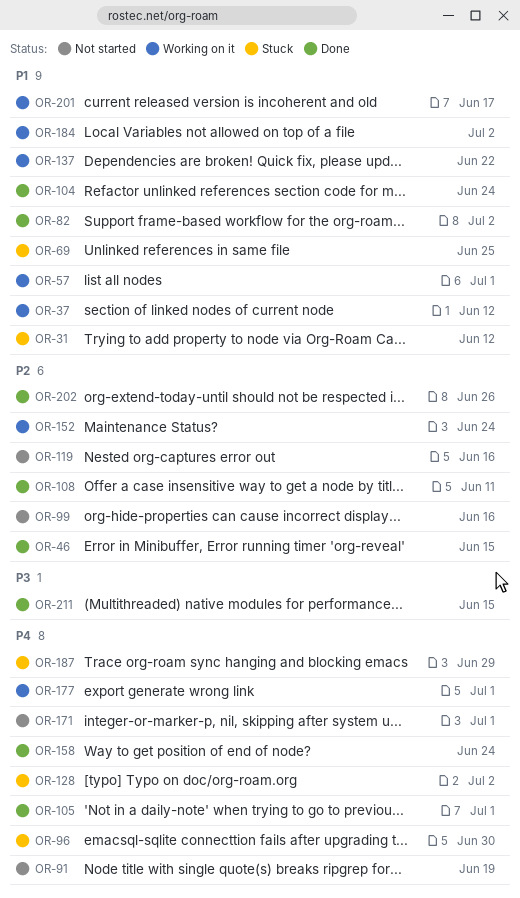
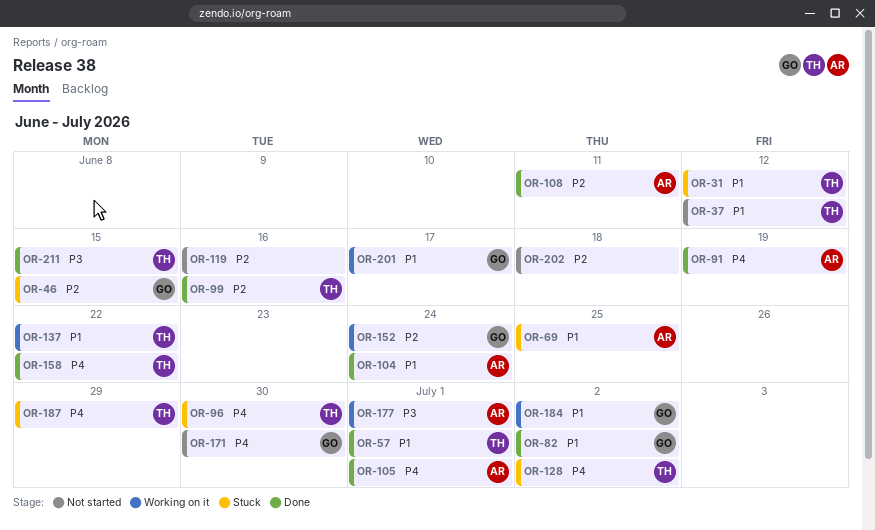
OR-37, status: Working on it -> Not started
OR-46, status: Done -> Stuck
OR-57, status: Working on it -> Done
OR-91, status: Not started -> Done
OR-99, status: Not started -> Done
OR-158, due: Jun 24 -> Jun 22
OR-171, due: Jul 1 -> Jun 30
OR-177, priority: P4 -> P3
OR-202, status: Done -> Not started
OR-202, due: Jun 26 -> Jun 18

